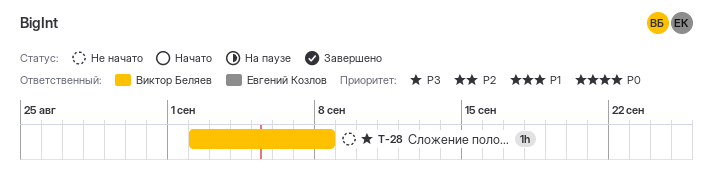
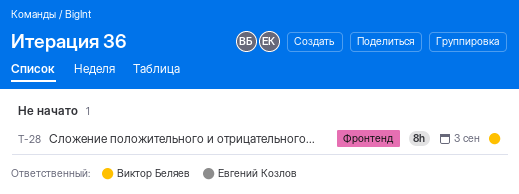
T-28, estimate: 1h -> 8h
T-28, due: Sep 8 -> Sep 3

